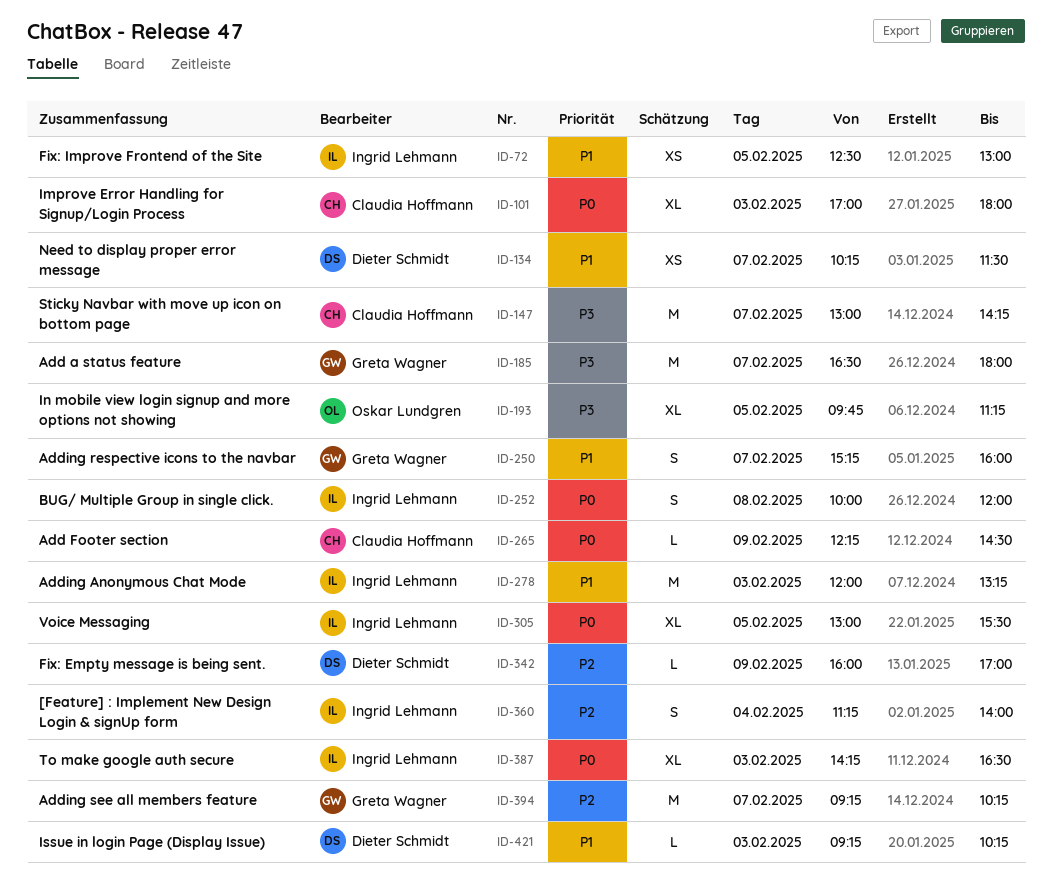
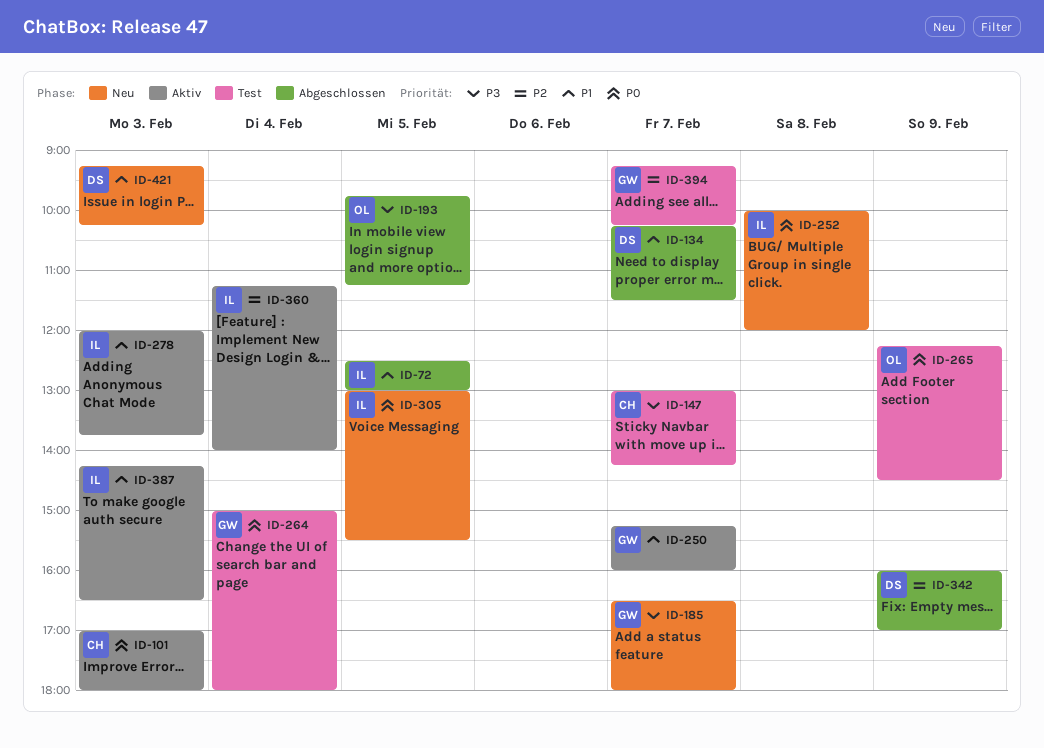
ID-264: none -> present
ID-265, owner: Claudia Hoffmann -> Oskar Lundgren
ID-278, ends: 13:15 -> 13:45
ID-387, priority: P0 -> P1

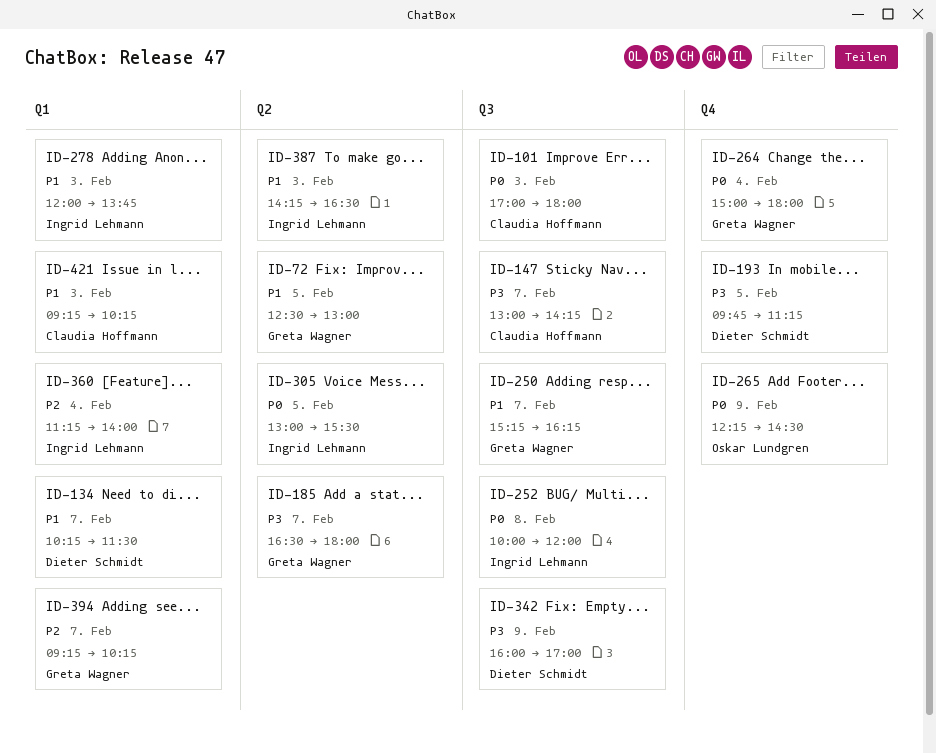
ID-72, owner: Ingrid Lehmann -> Greta Wagner
ID-193, owner: Oskar Lundgren -> Dieter Schmidt
ID-250, ends: 16:00 -> 16:15
ID-342, priority: P2 -> P3
ID-421, owner: Dieter Schmidt -> Claudia Hoffmann

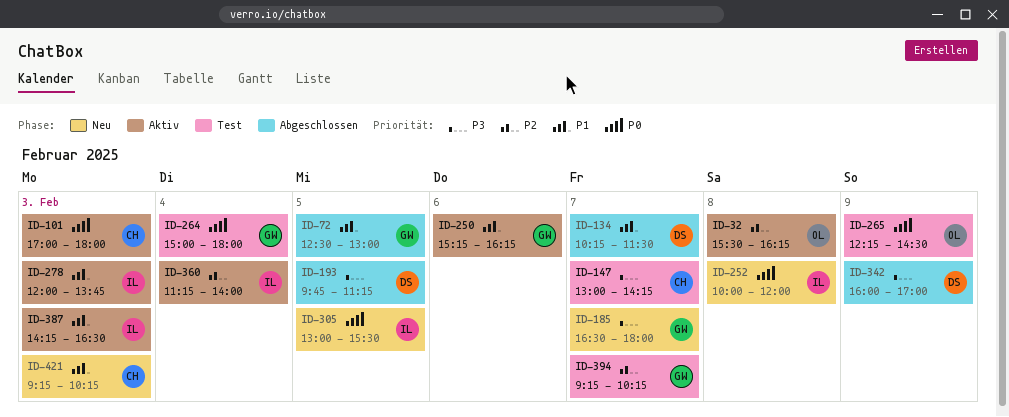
ID-32: none -> present
ID-250, day: Feb 7 -> Feb 6

